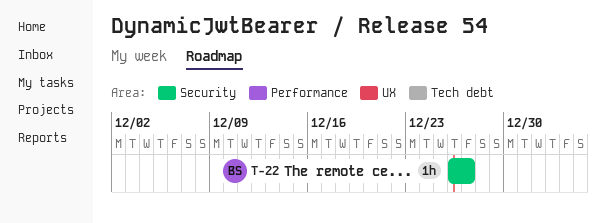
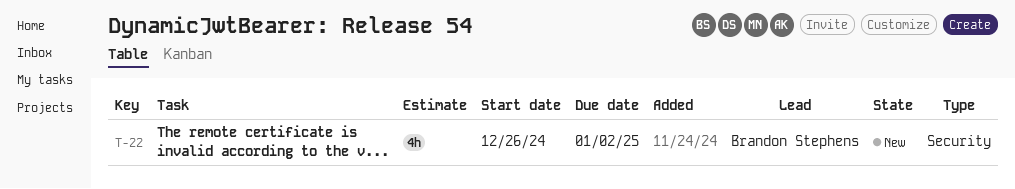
T-22, estimate: 1h -> 4h
T-22, due: Dec 27 -> Jan 2

